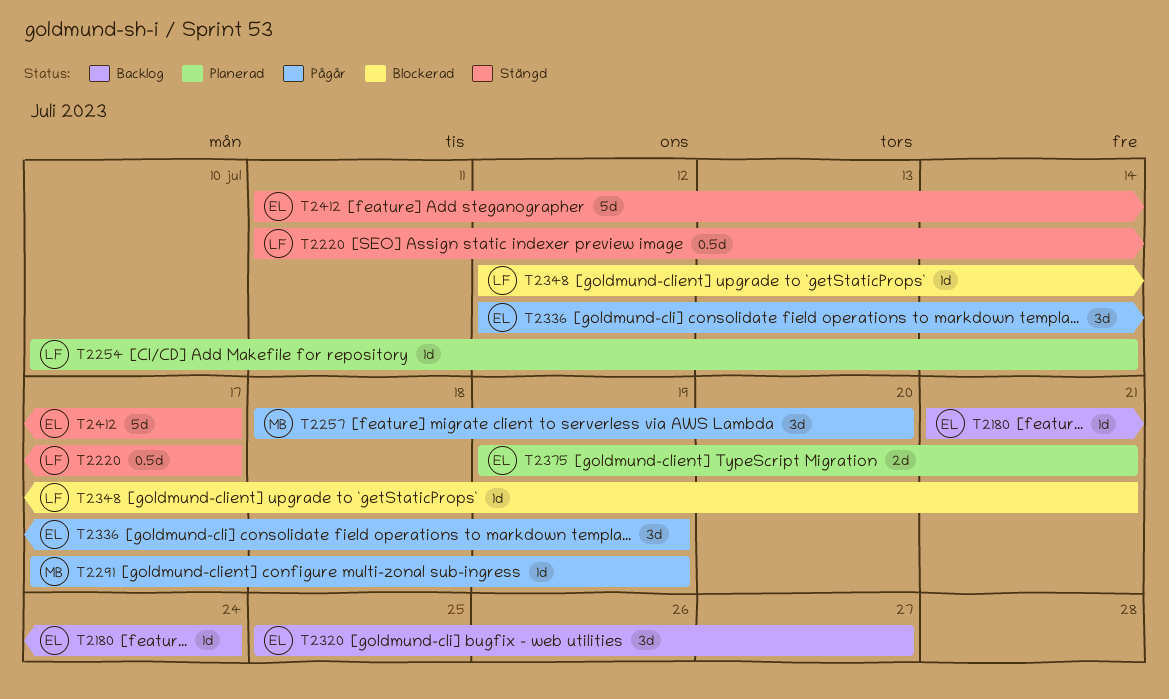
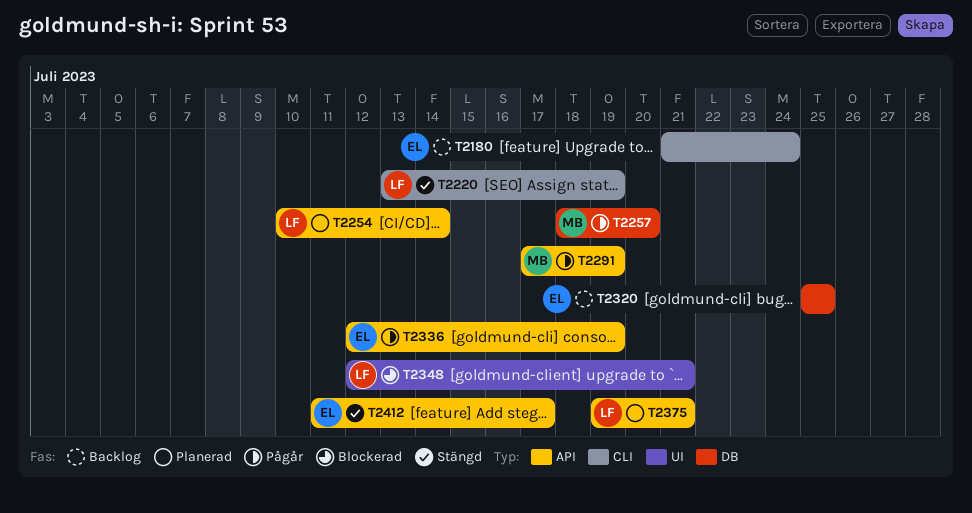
T2220, start: Jul 11 -> Jul 13
T2220, due: Jul 17 -> Jul 19
T2320, due: Jul 27 -> Jul 25
T2375, owner: EL -> LF

